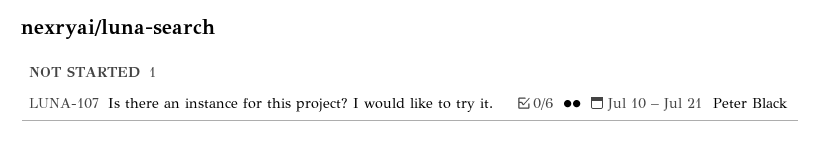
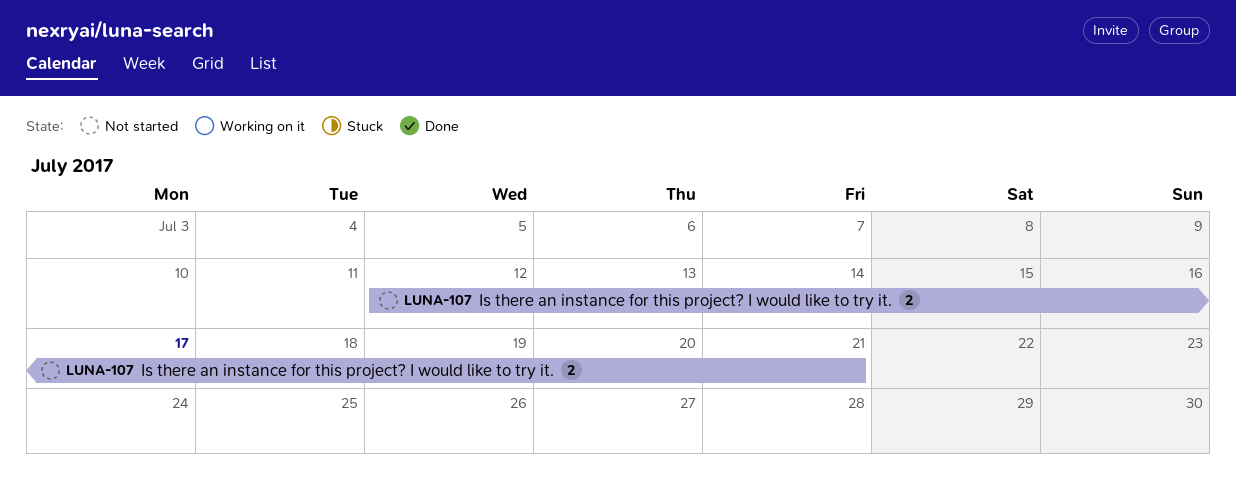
LUNA-107, start: Jul 10 -> Jul 12

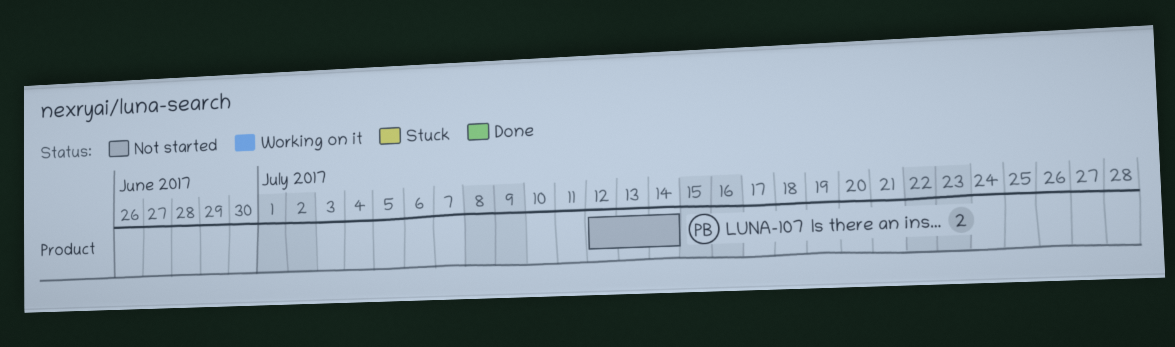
LUNA-107, due: Jul 21 -> Jul 14

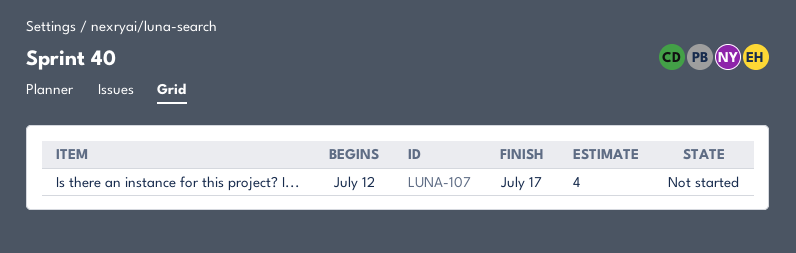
LUNA-107, estimate: 2 -> 4
LUNA-107, due: Jul 14 -> Jul 17

